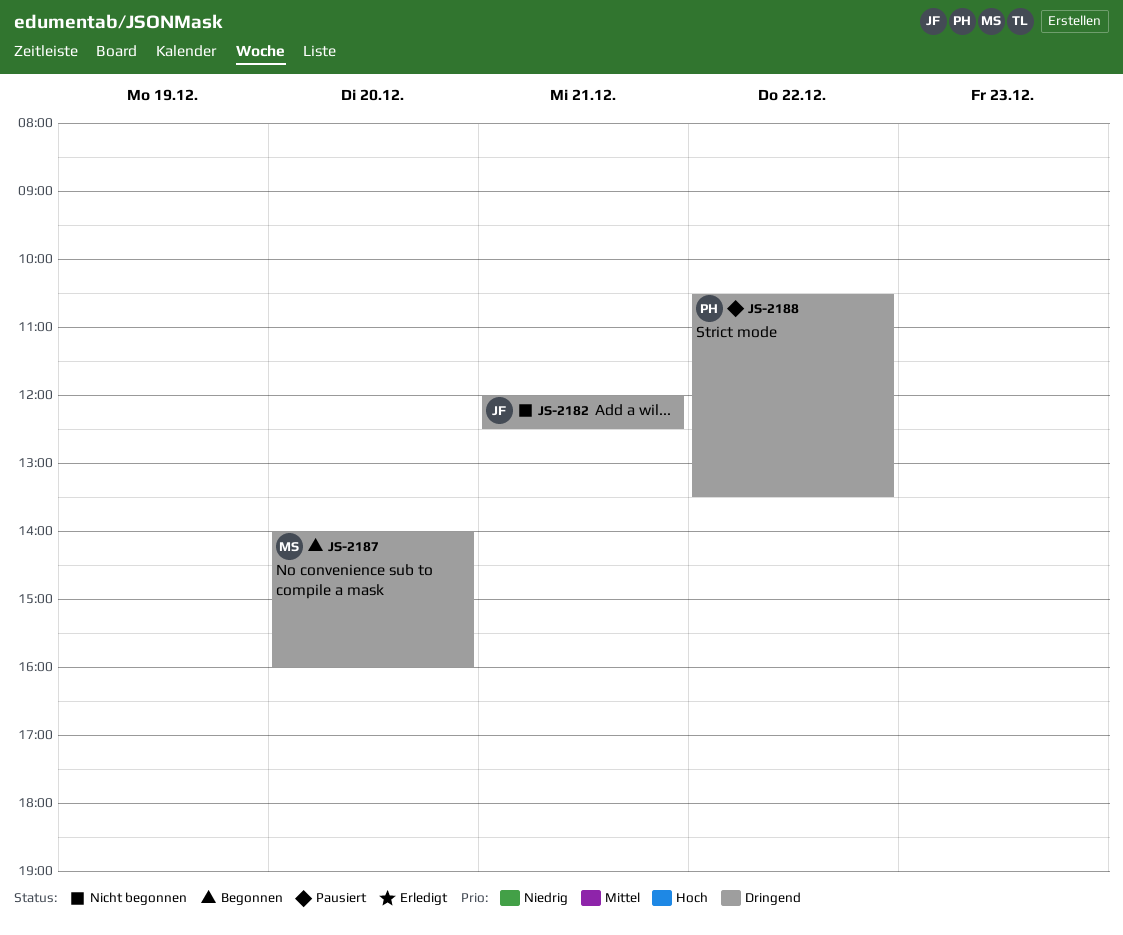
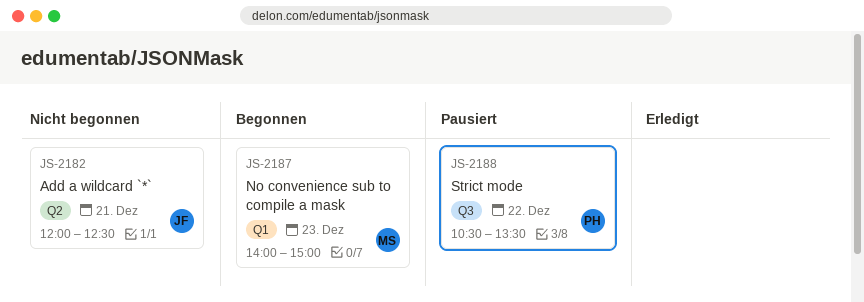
JS-2187, day: Dec 20 -> Dec 23
JS-2187, ends: 16:00 -> 15:00

